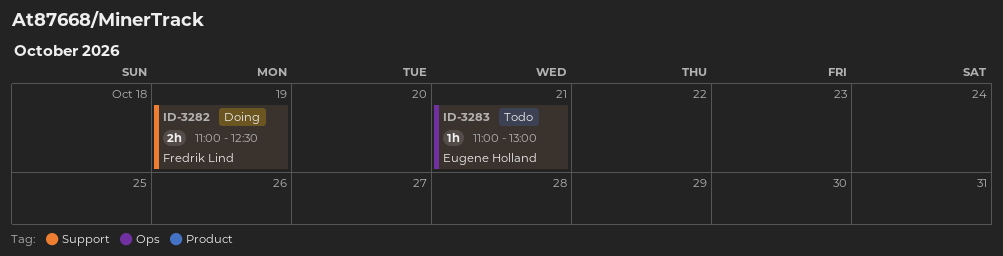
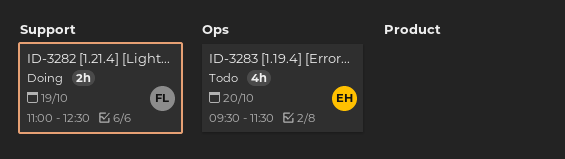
ID-3283, estimate: 1h -> 4h
ID-3283, day: Oct 21 -> Oct 20
ID-3283, begins: 11:00 -> 09:30
ID-3283, ends: 13:00 -> 11:30

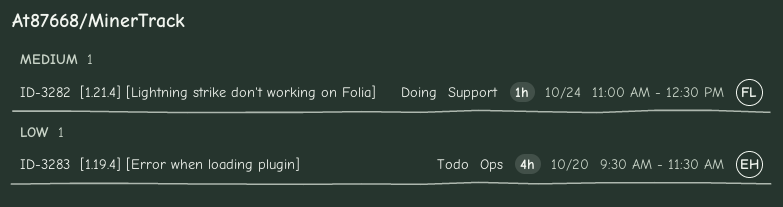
ID-3282, estimate: 2h -> 1h
ID-3282, day: Oct 19 -> Oct 24

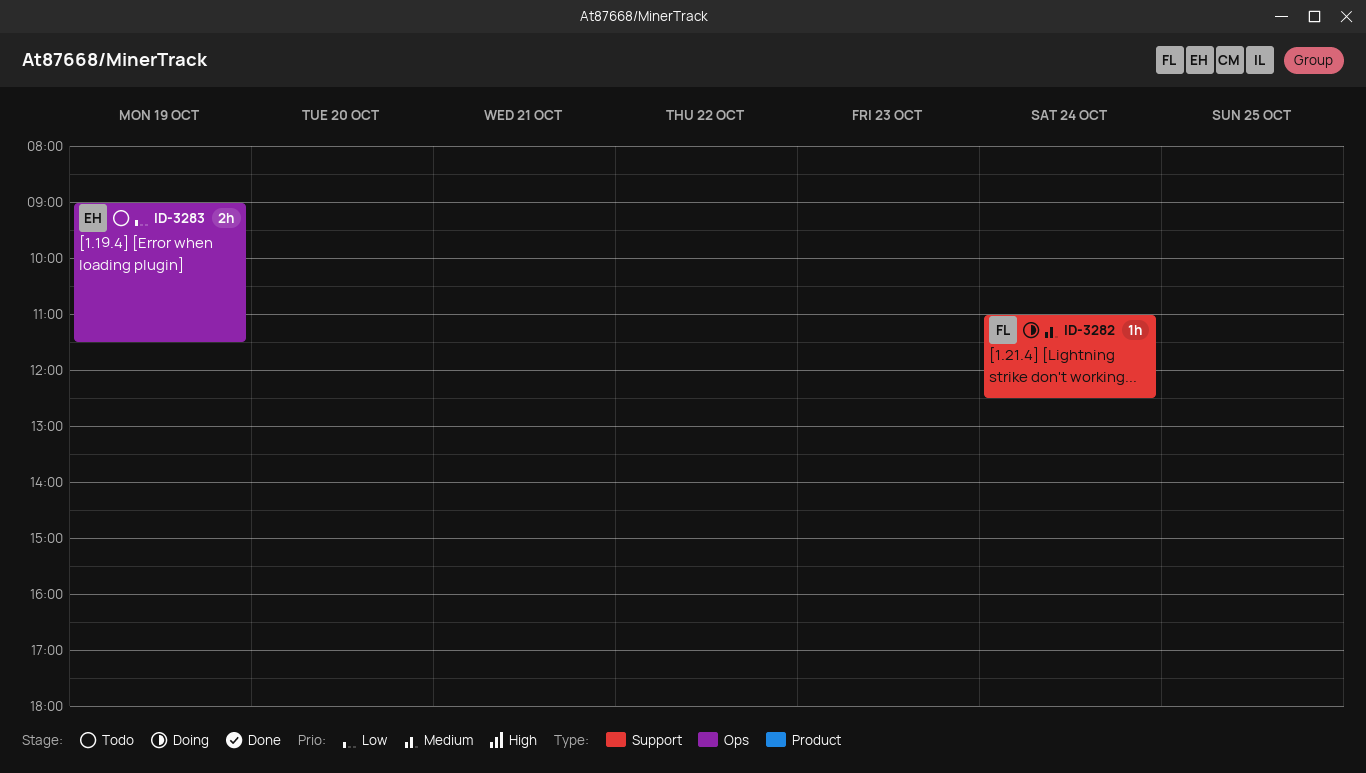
ID-3283, estimate: 4h -> 2h
ID-3283, day: Oct 20 -> Oct 19
ID-3283, begins: 09:30 -> 09:00

